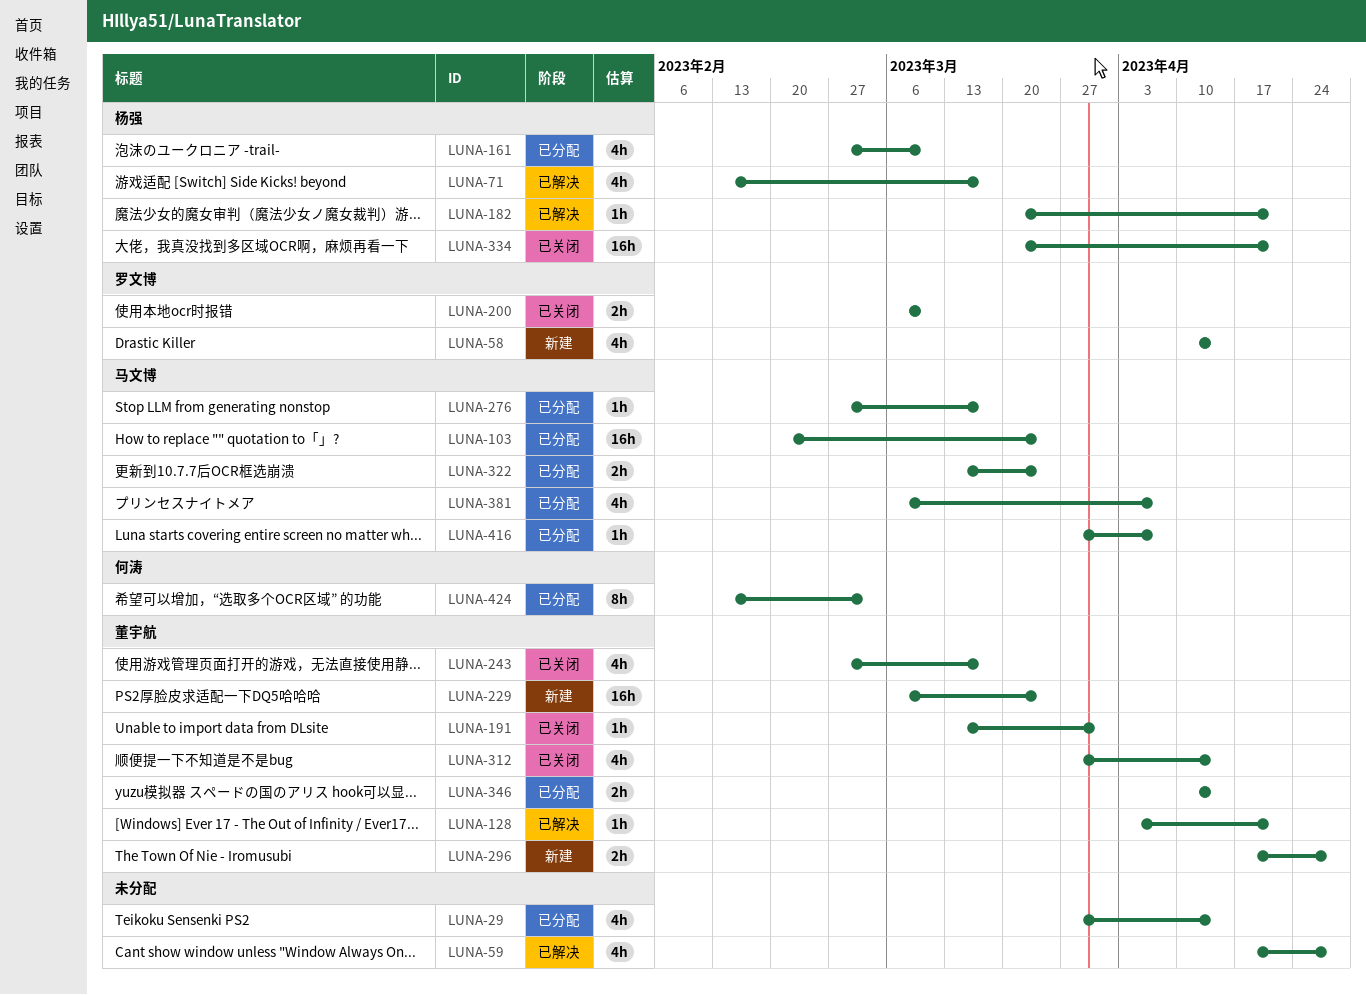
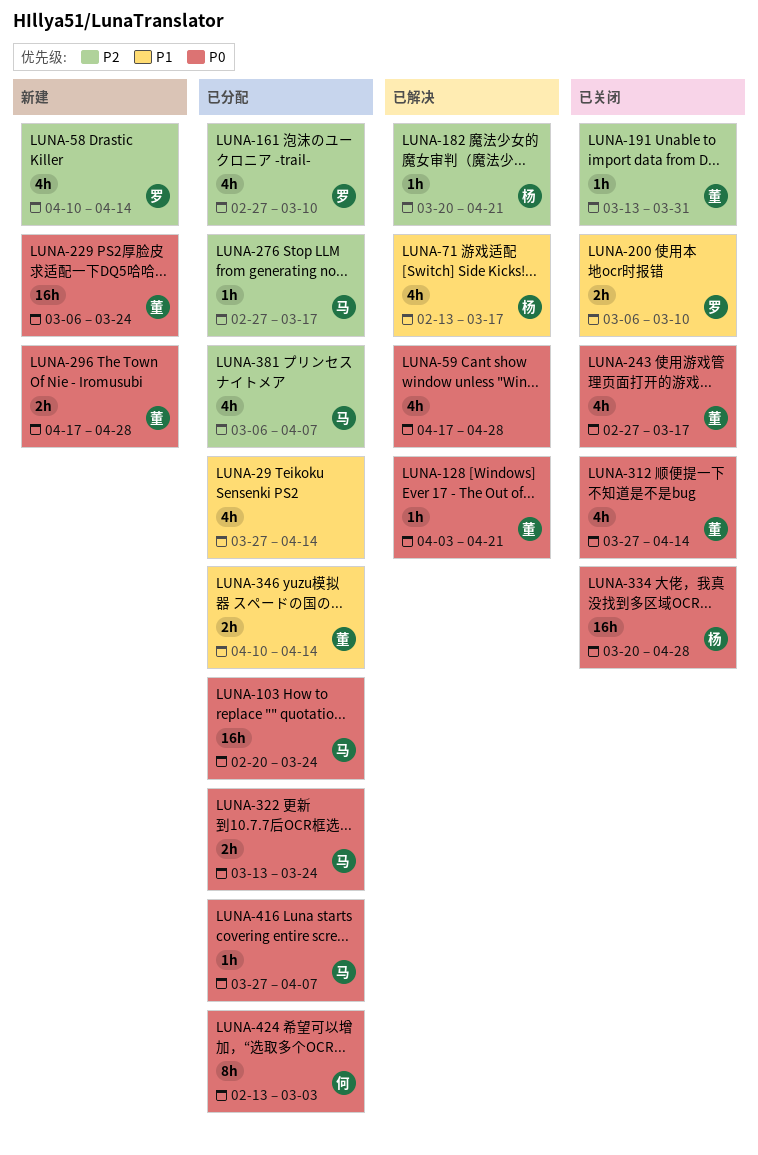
LUNA-161, owner: 杨强 -> 罗文博
LUNA-334, due: Apr 21 -> Apr 28

